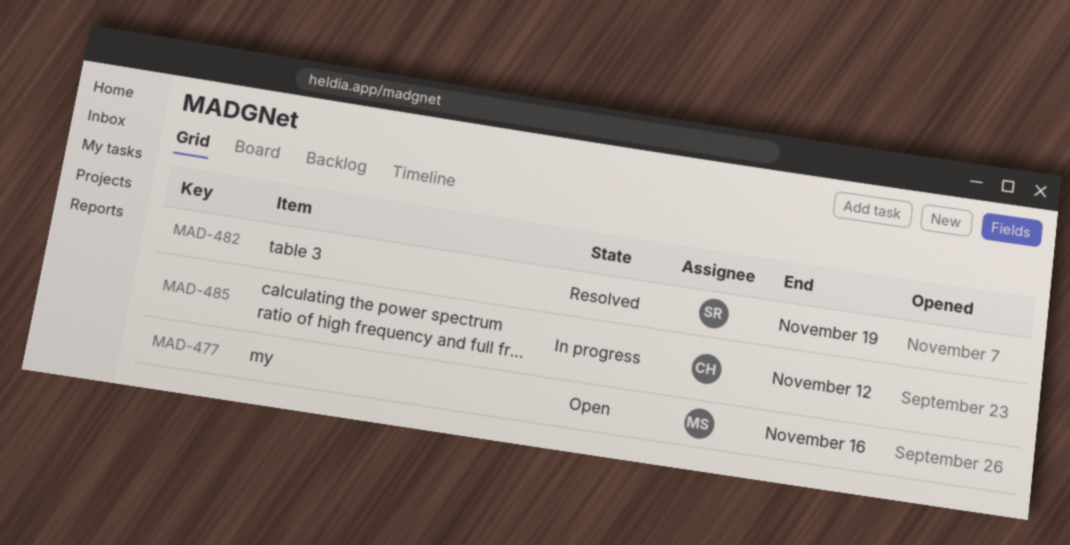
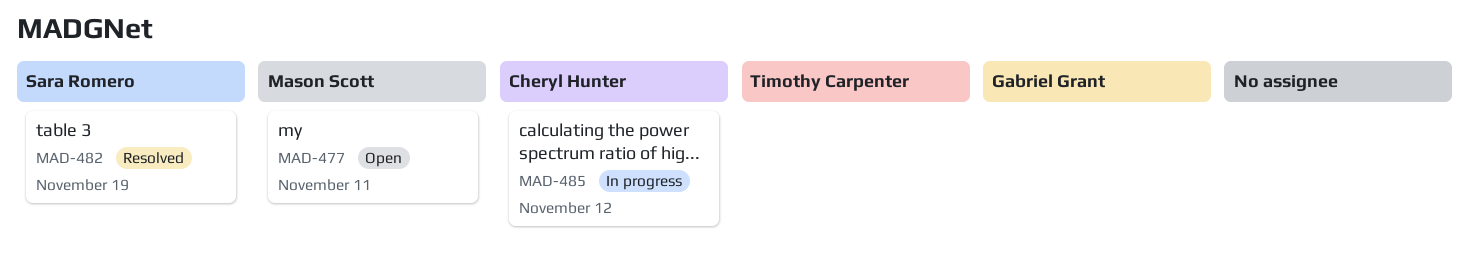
MAD-477, due: Nov 16 -> Nov 11

